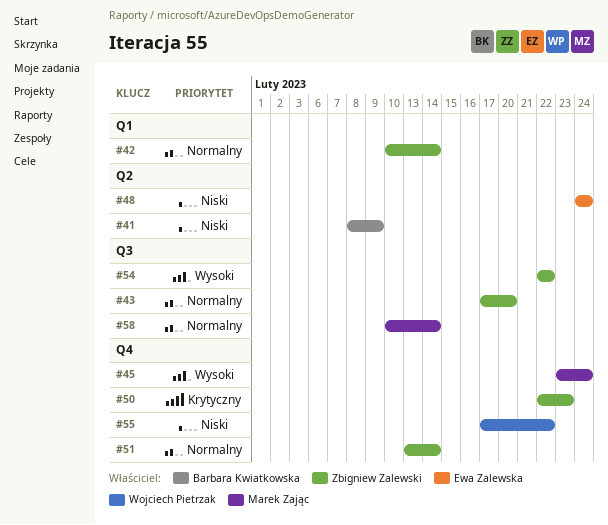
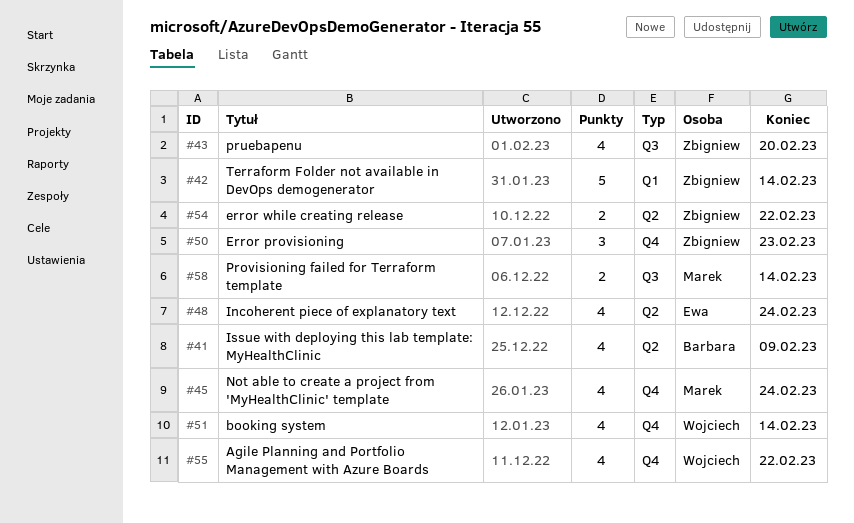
#51, owner: Zbigniew Zalewski -> Wojciech Pietrzak
#54, label: Q3 -> Q2

